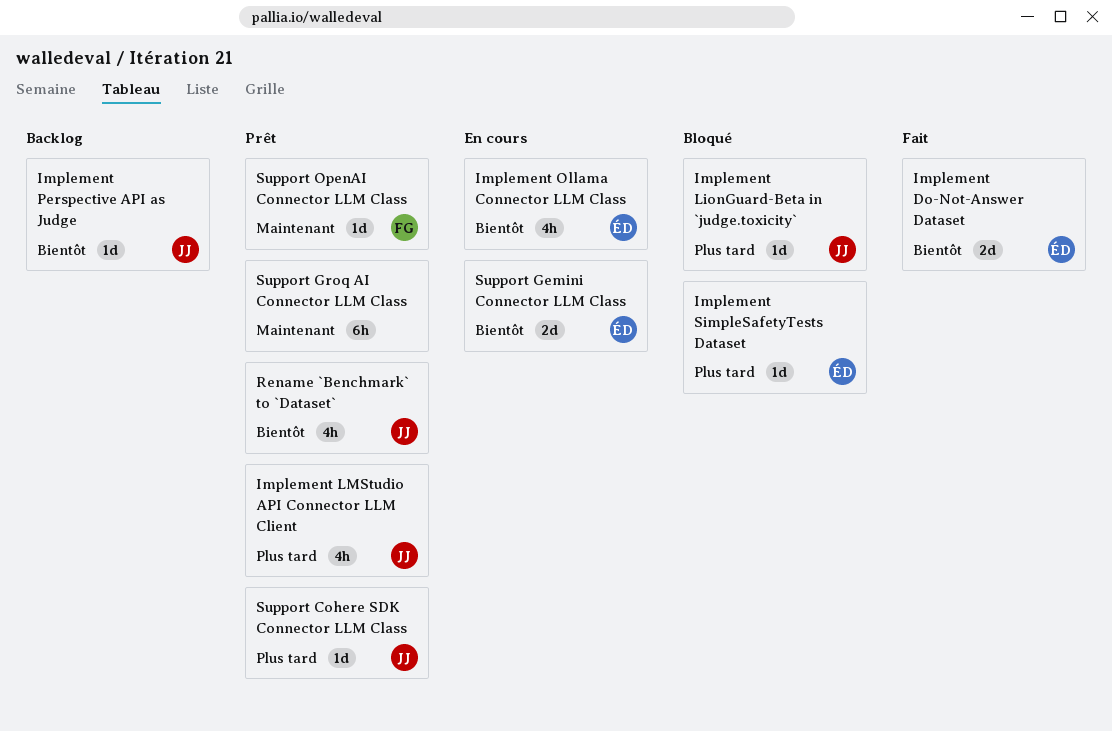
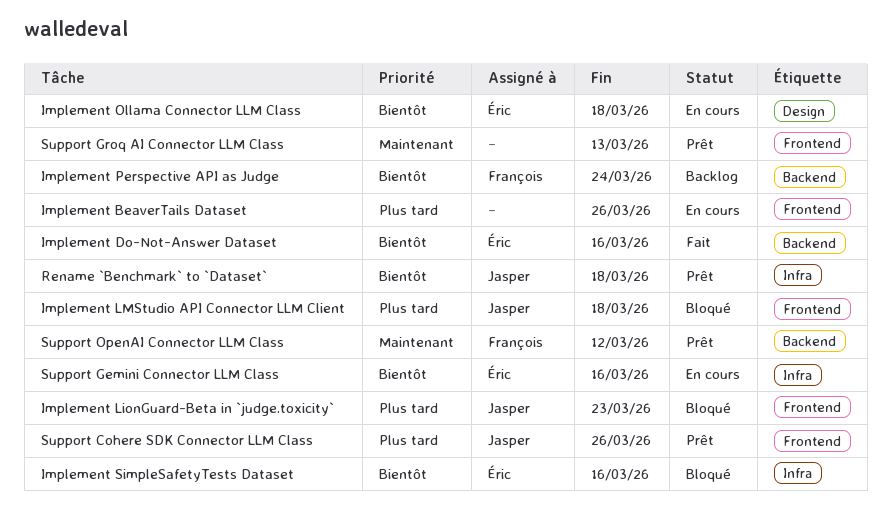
Implement BeaverTails Dataset: none -> present
Implement LMStudio API Connector LLM Client, status: Prêt -> Bloqué
Implement Perspective API as Judge, owner: Jasper -> François
Implement SimpleSafetyTests Dataset, priority: Plus tard -> Bientôt

